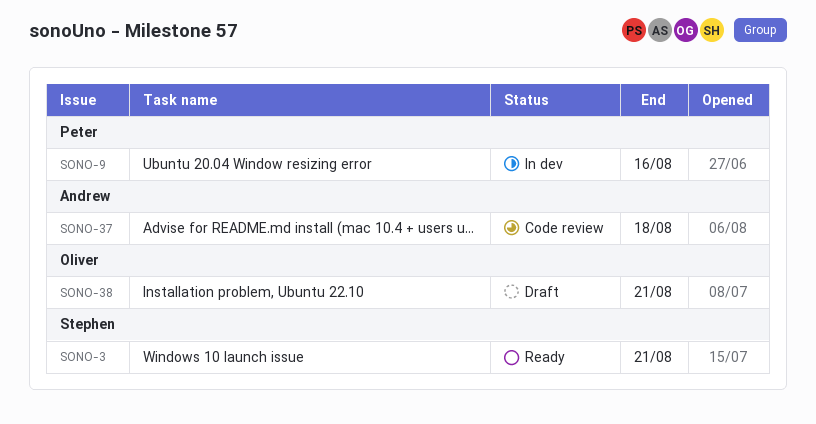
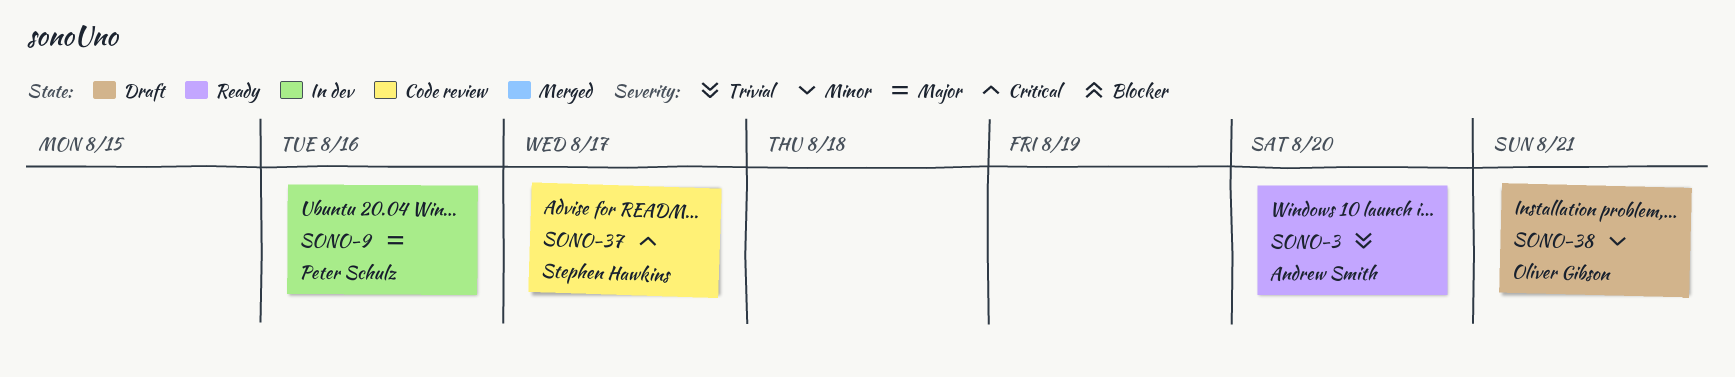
SONO-3, owner: Stephen Hawkins -> Andrew Smith
SONO-3, due: Aug 21 -> Aug 20
SONO-37, owner: Andrew Smith -> Stephen Hawkins
SONO-37, due: Aug 18 -> Aug 17

